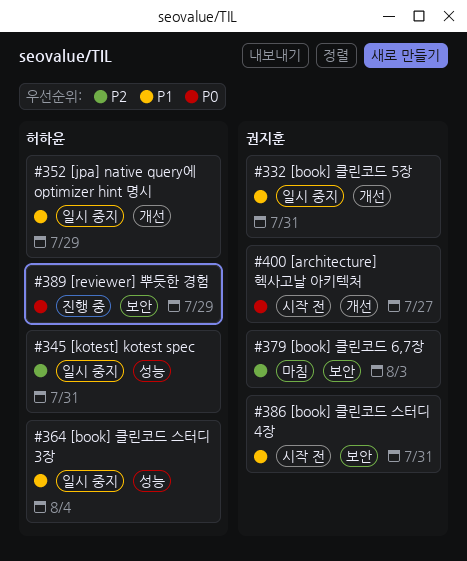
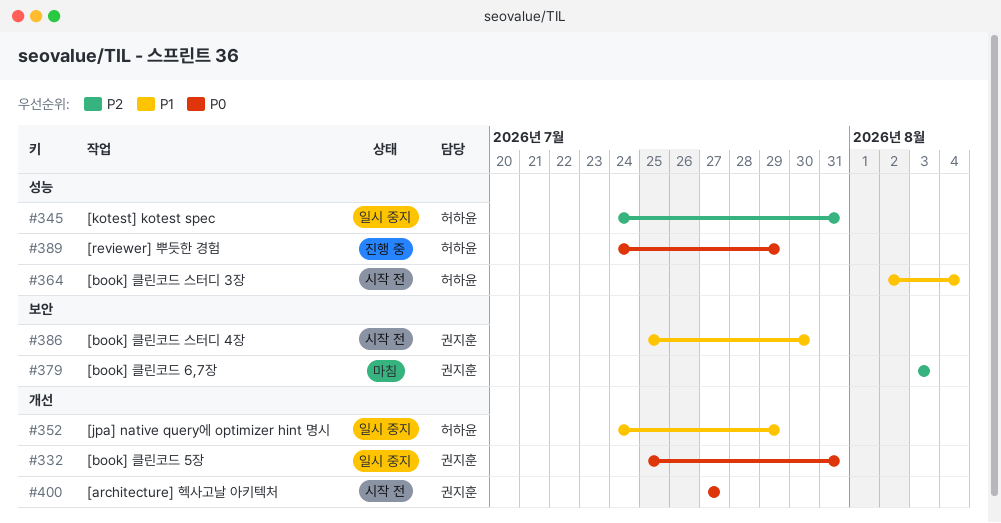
#332, priority: P1 -> P0
#364, status: 일시 중지 -> 시작 전
#386, due: Jul 31 -> Jul 30
#389, label: 보안 -> 성능

